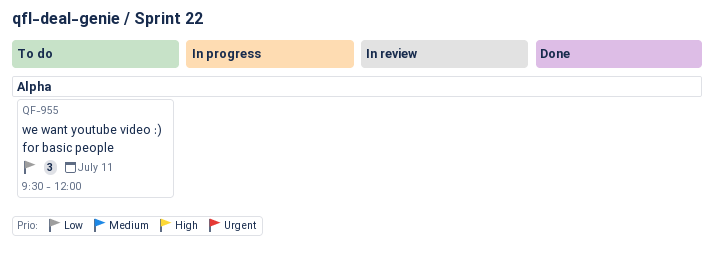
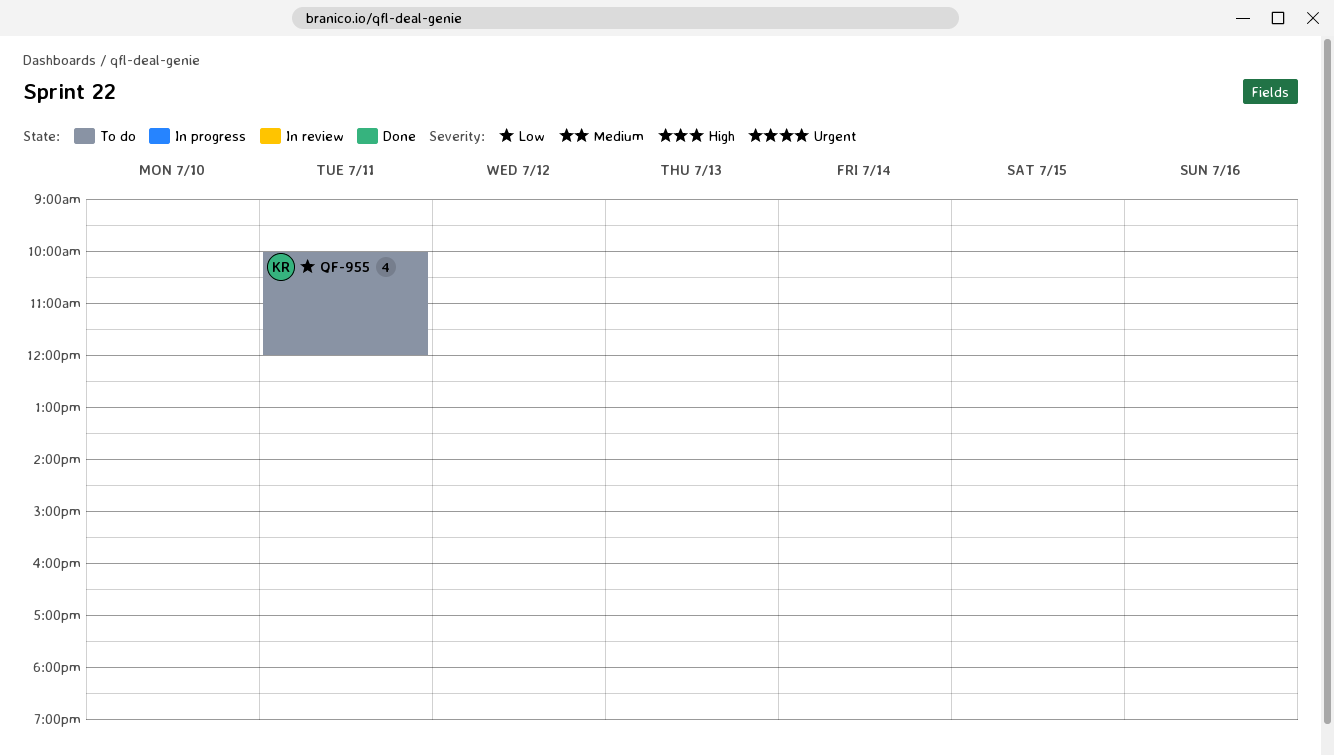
QF-955, estimate: 3 -> 4
QF-955, begins: 09:30 -> 10:00

